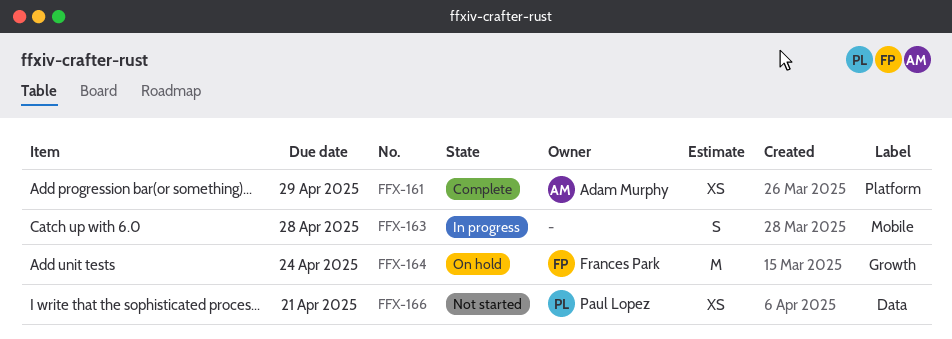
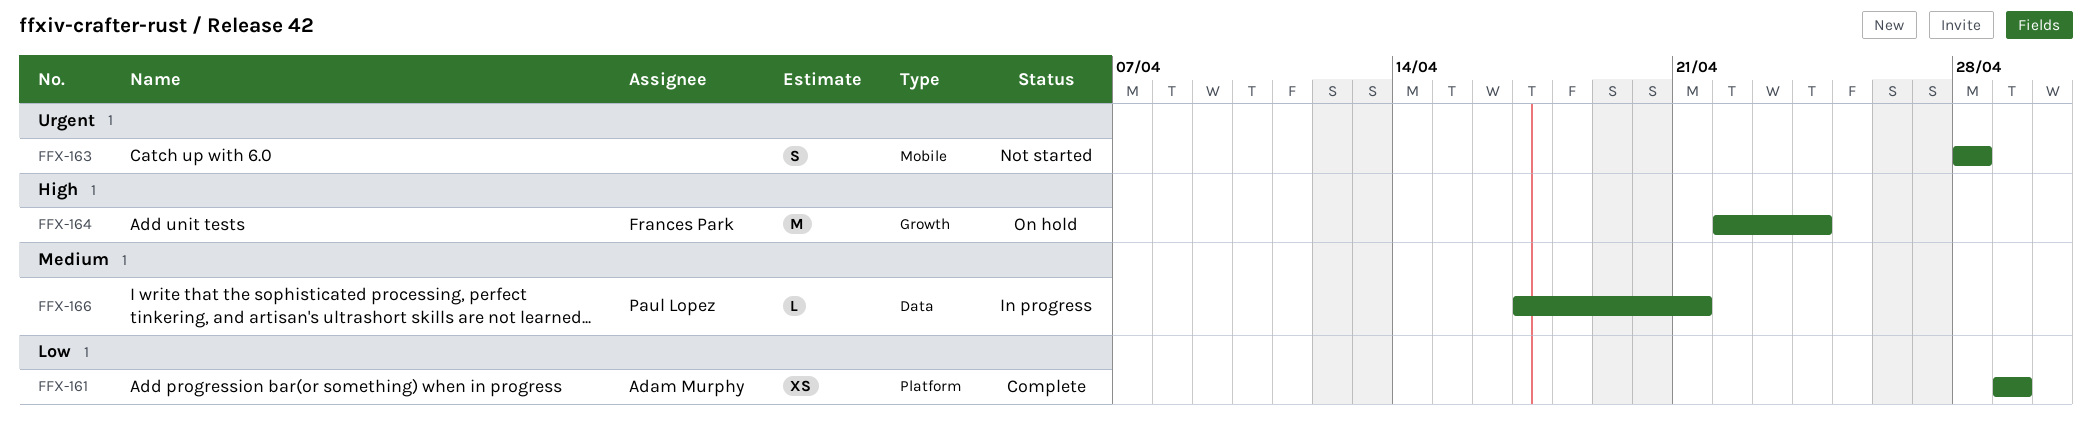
FFX-163, status: In progress -> Not started
FFX-166, status: Not started -> In progress
FFX-166, estimate: XS -> L

